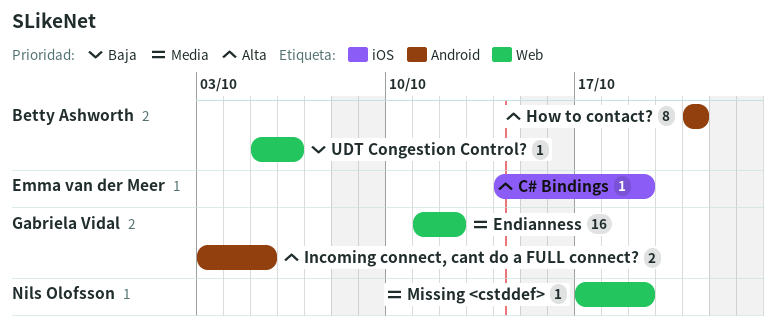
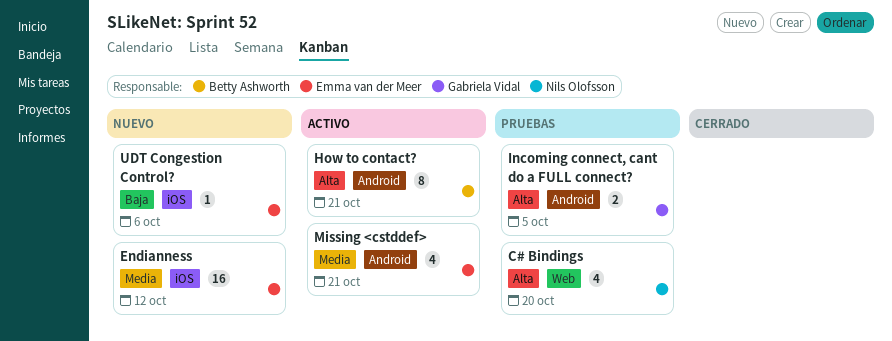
C# Bindings, owner: Emma van der Meer -> Nils Olofsson
C# Bindings, label: iOS -> Web
C# Bindings, estimate: 1 -> 4
C# Bindings, due: Oct 19 -> Oct 20
Endianness, owner: Gabriela Vidal -> Emma van der Meer
Endianness, label: Web -> iOS
Missing <cstddef>, owner: Nils Olofsson -> Emma van der Meer
Missing <cstddef>, label: Web -> Android
Missing <cstddef>, estimate: 1 -> 4
Missing <cstddef>, due: Oct 19 -> Oct 21
UDT Congestion Control?, owner: Betty Ashworth -> Emma van der Meer
UDT Congestion Control?, label: Web -> iOS

